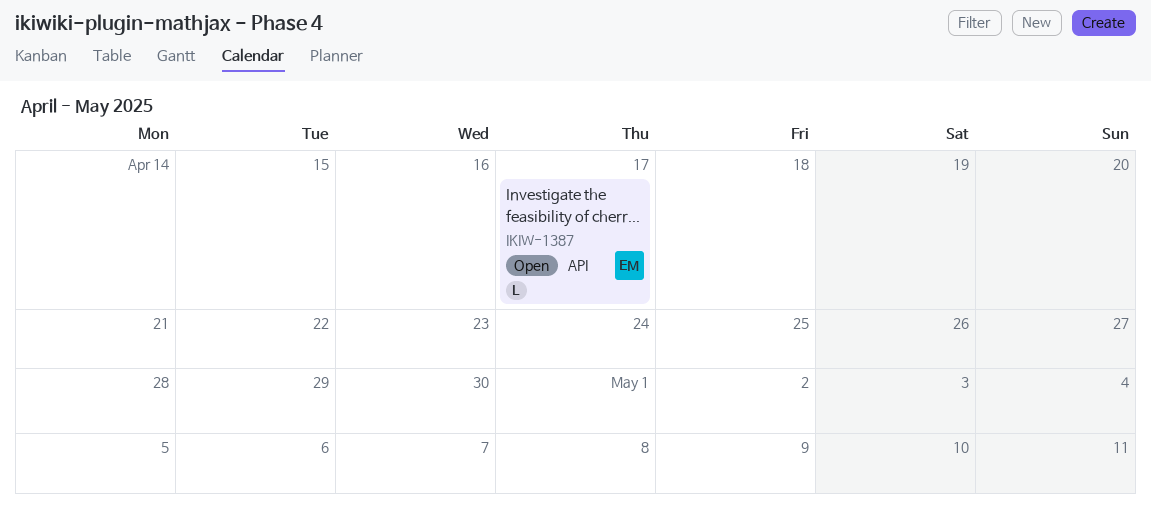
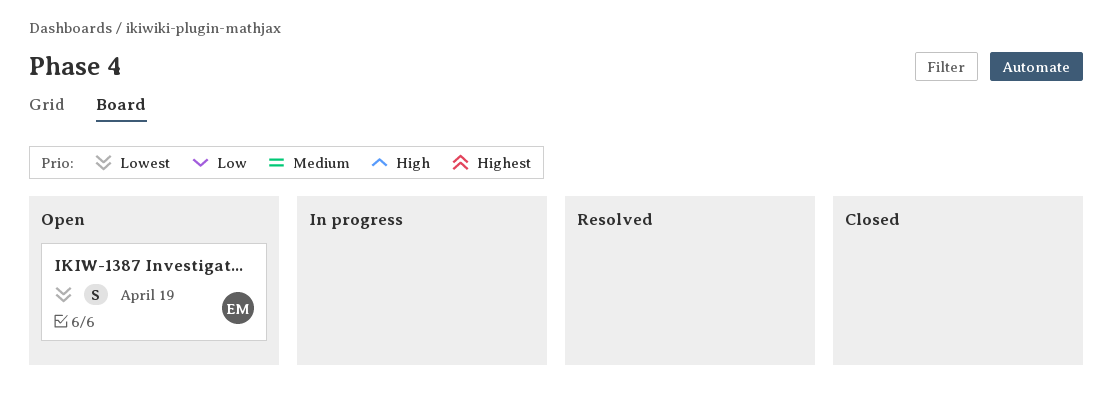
IKIW-1387, estimate: L -> S
IKIW-1387, due: Apr 17 -> Apr 19

